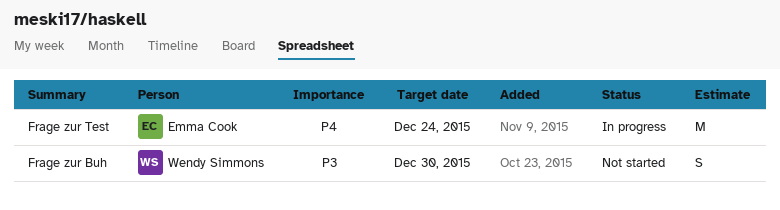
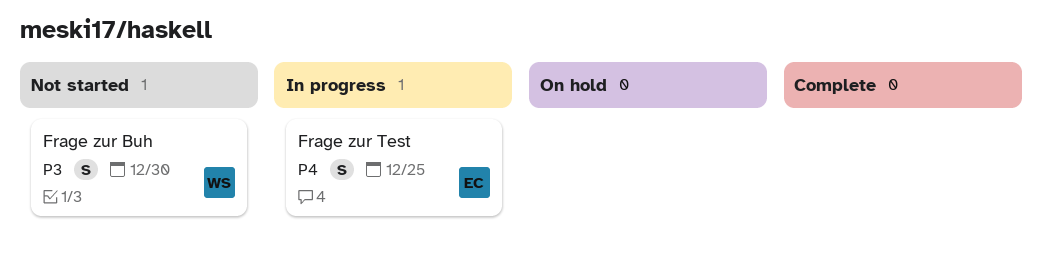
Frage zur Test, estimate: M -> S
Frage zur Test, due: Dec 24 -> Dec 25

